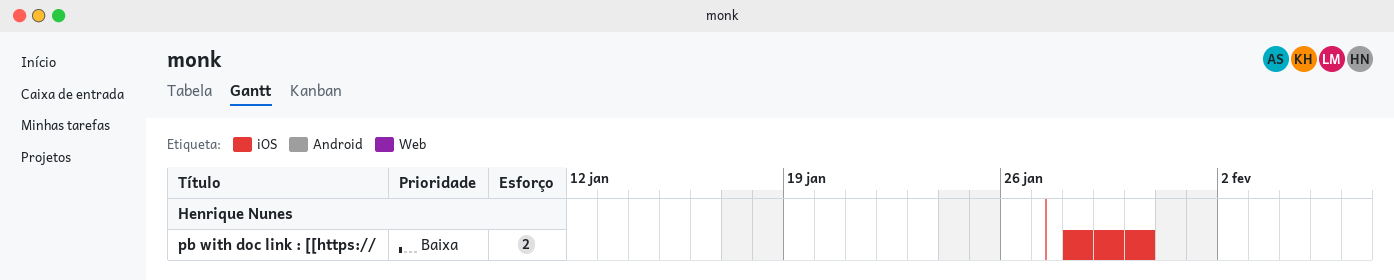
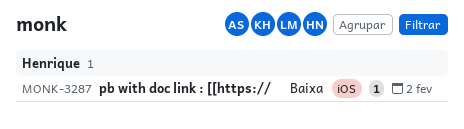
pb with doc link : [[https://, estimate: 2 -> 1
pb with doc link : [[https://, due: Jan 30 -> Feb 2

